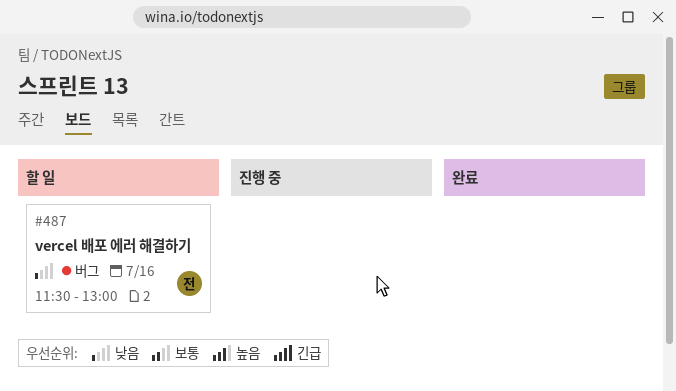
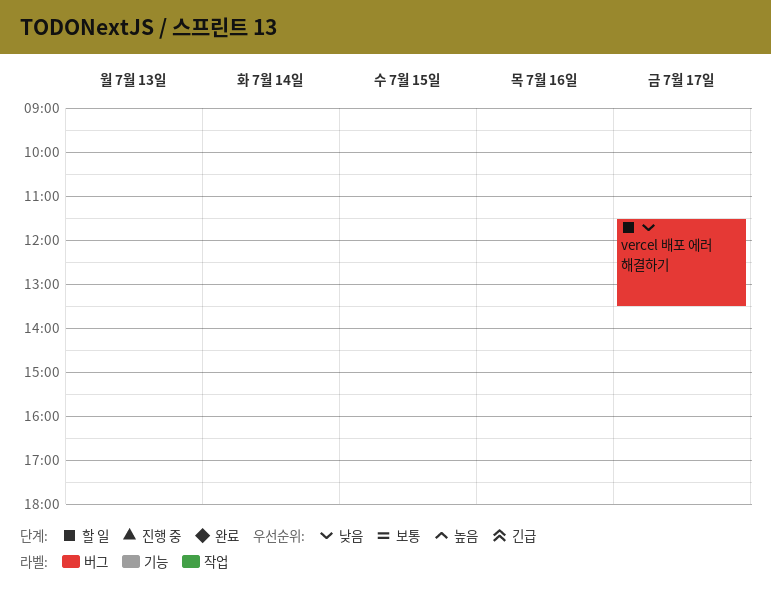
vercel 배포 에러 해결하기, day: Jul 16 -> Jul 17
vercel 배포 에러 해결하기, ends: 13:00 -> 13:30

